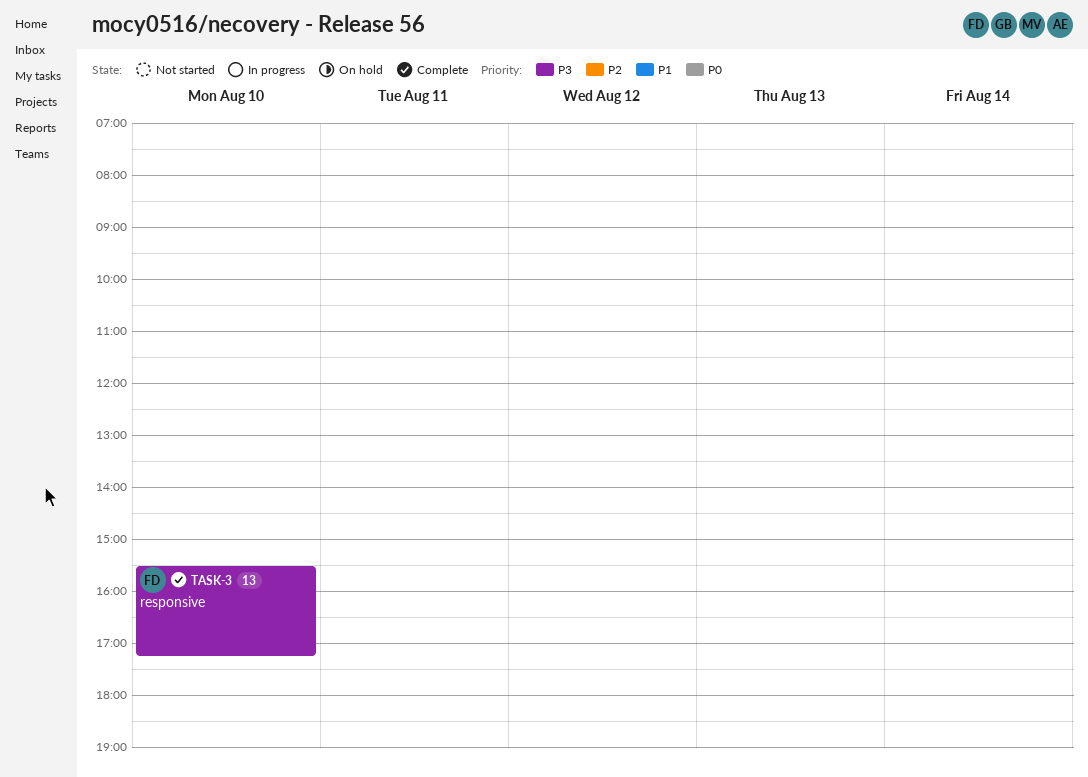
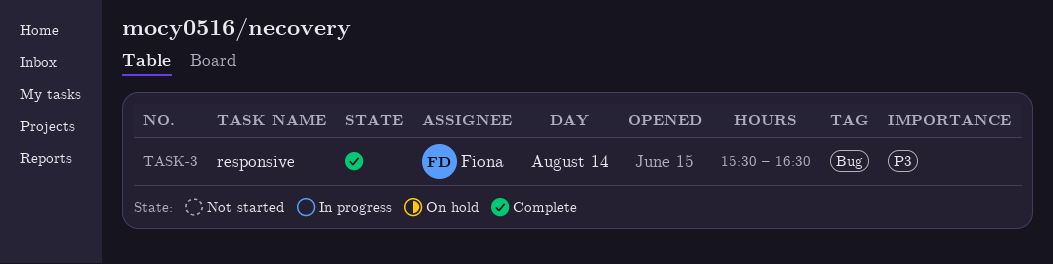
TASK-3, day: Aug 10 -> Aug 14
TASK-3, ends: 17:15 -> 16:30

